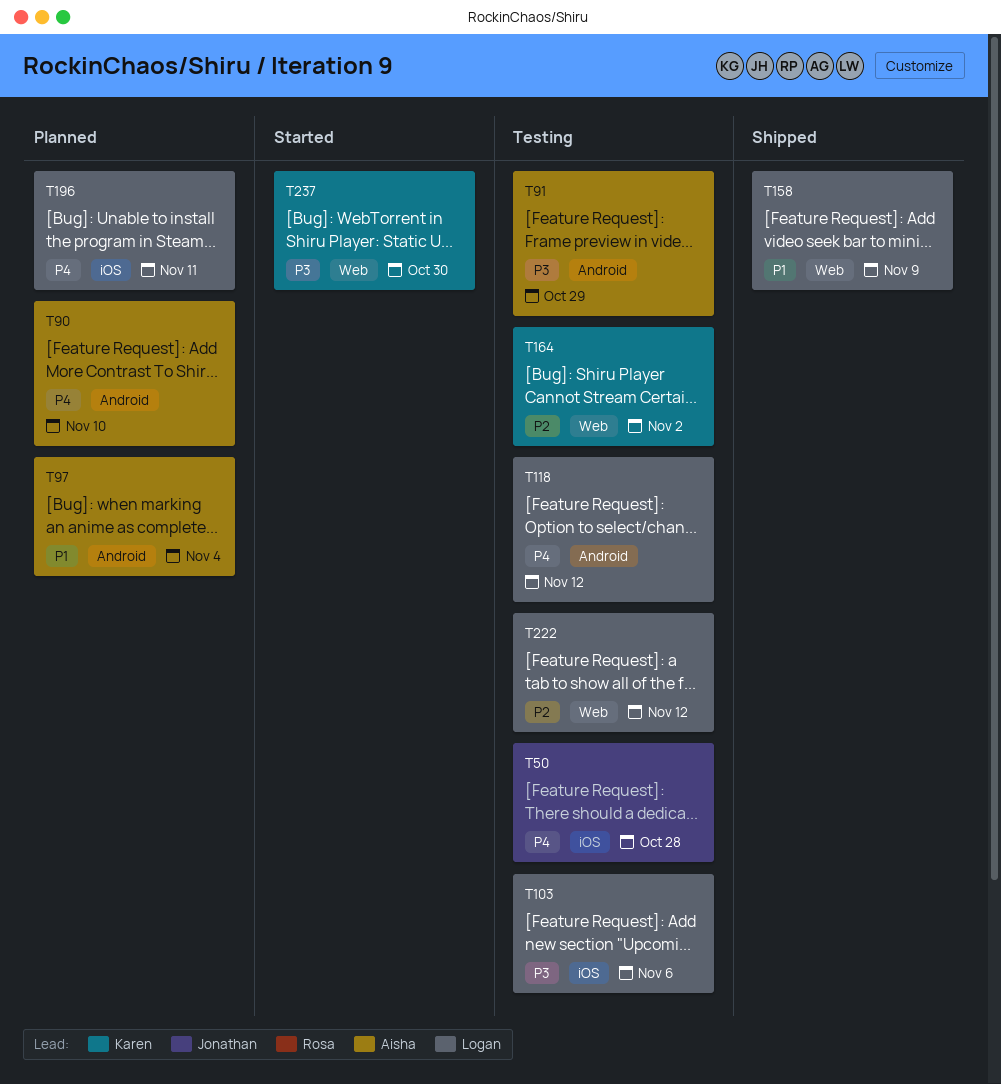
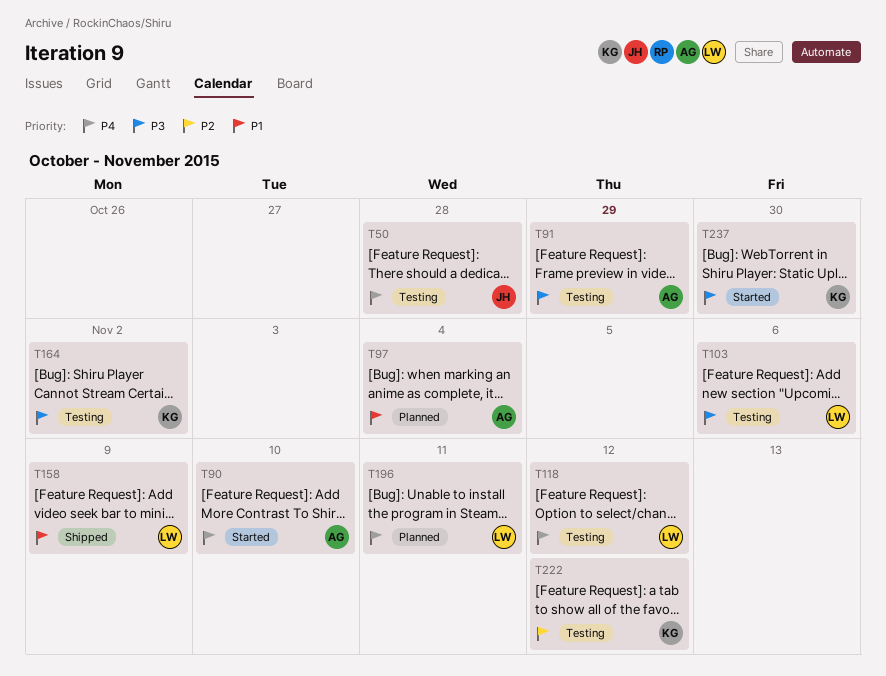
T90, status: Planned -> Started
T164, priority: P2 -> P3
T222, owner: Logan -> Karen

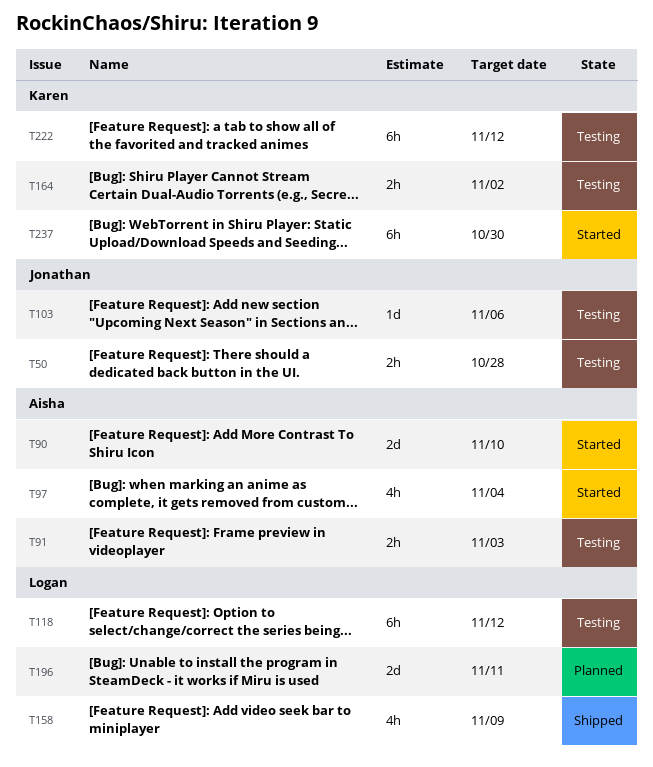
T91, due: Oct 29 -> Nov 3
T97, status: Planned -> Started
T103, owner: Logan -> Jonathan

